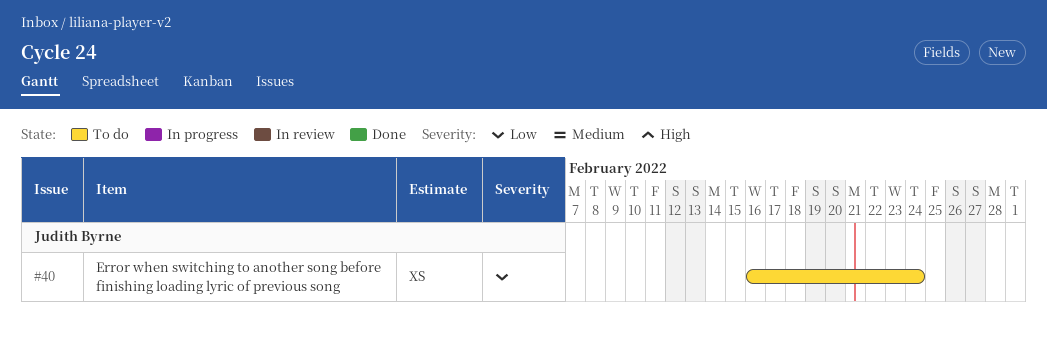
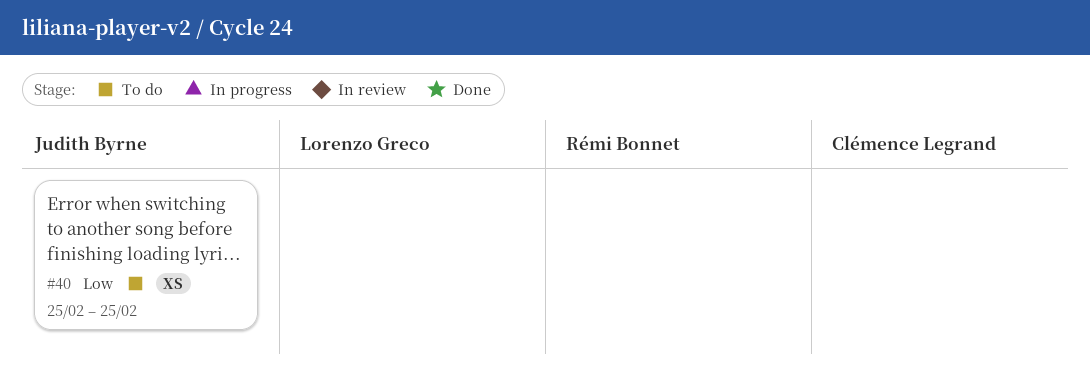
#40, start: Feb 16 -> Feb 25
#40, due: Feb 24 -> Feb 25

